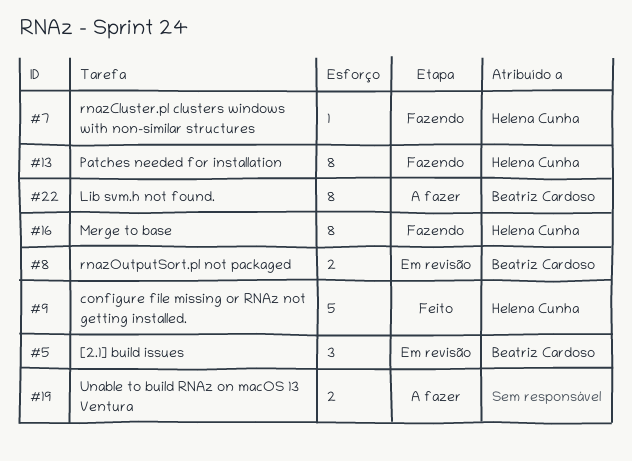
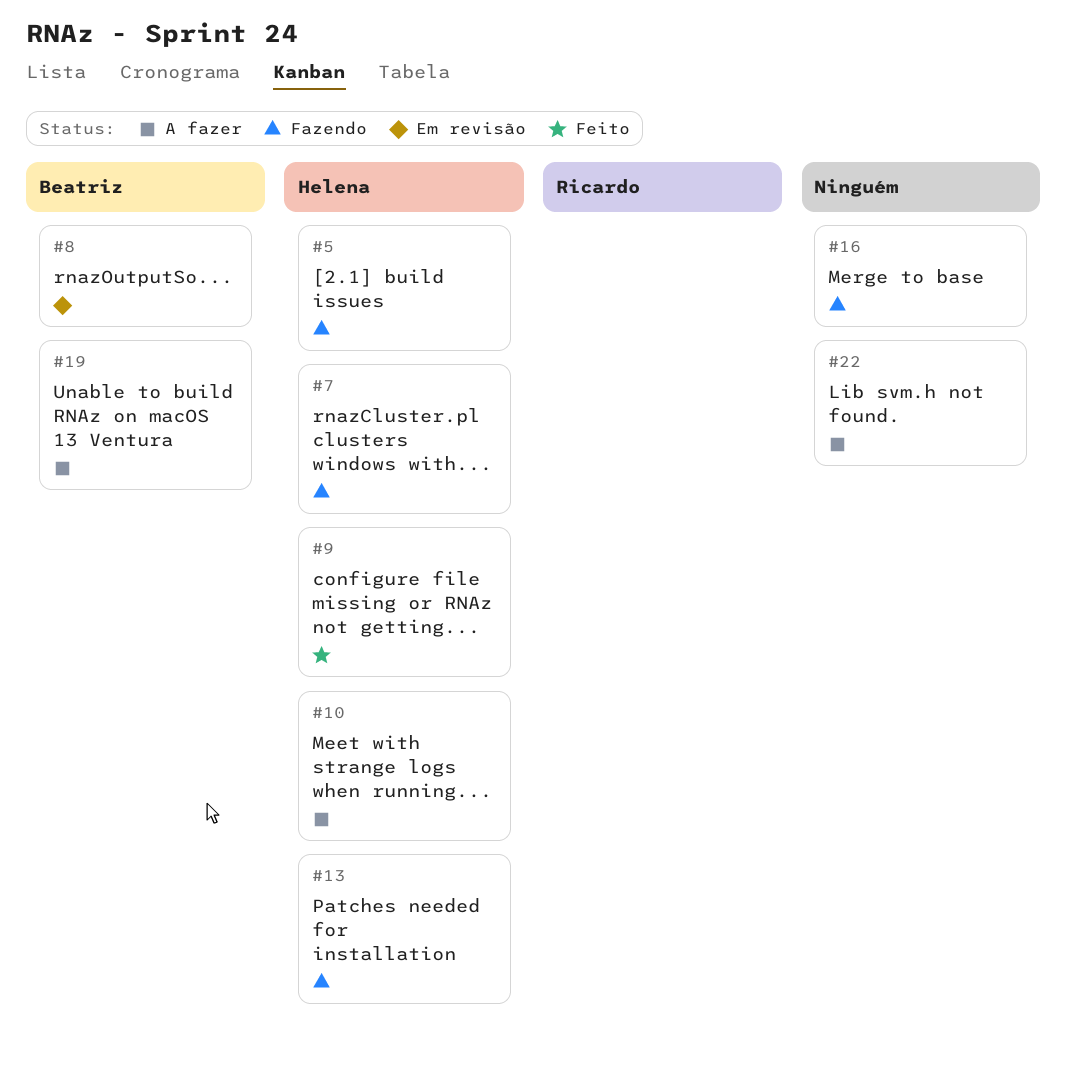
#5, status: Em revisão -> Fazendo
#5, owner: Beatriz Cardoso -> Helena Cunha
#10: none -> present
#16, owner: Helena Cunha -> none
#19, owner: none -> Beatriz Cardoso
#22, owner: Beatriz Cardoso -> none

